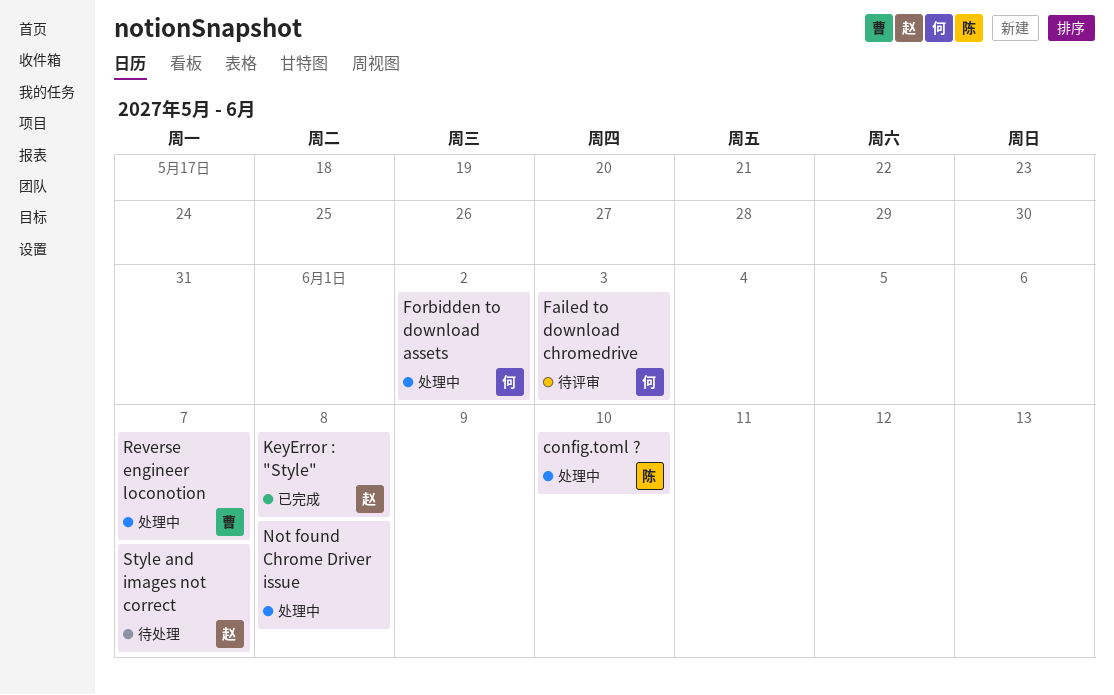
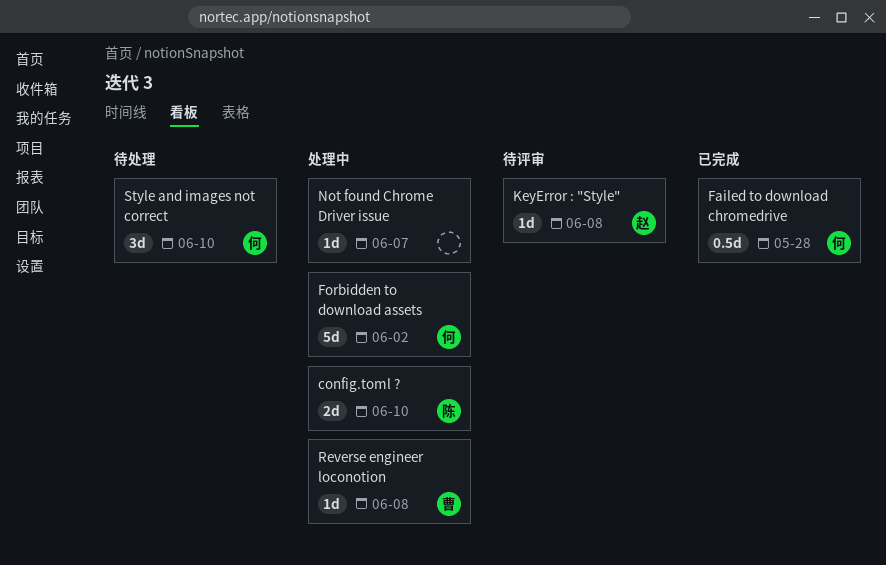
Failed to download chromedrive, status: 待评审 -> 已完成
Failed to download chromedrive, due: Jun 3 -> May 28
KeyError : "Style", status: 已完成 -> 待评审
Not found Chrome Driver issue, due: Jun 8 -> Jun 7
Reverse engineer loconotion, due: Jun 7 -> Jun 8
Style and images not correct, owner: 赵 -> 何
Style and images not correct, due: Jun 7 -> Jun 10

